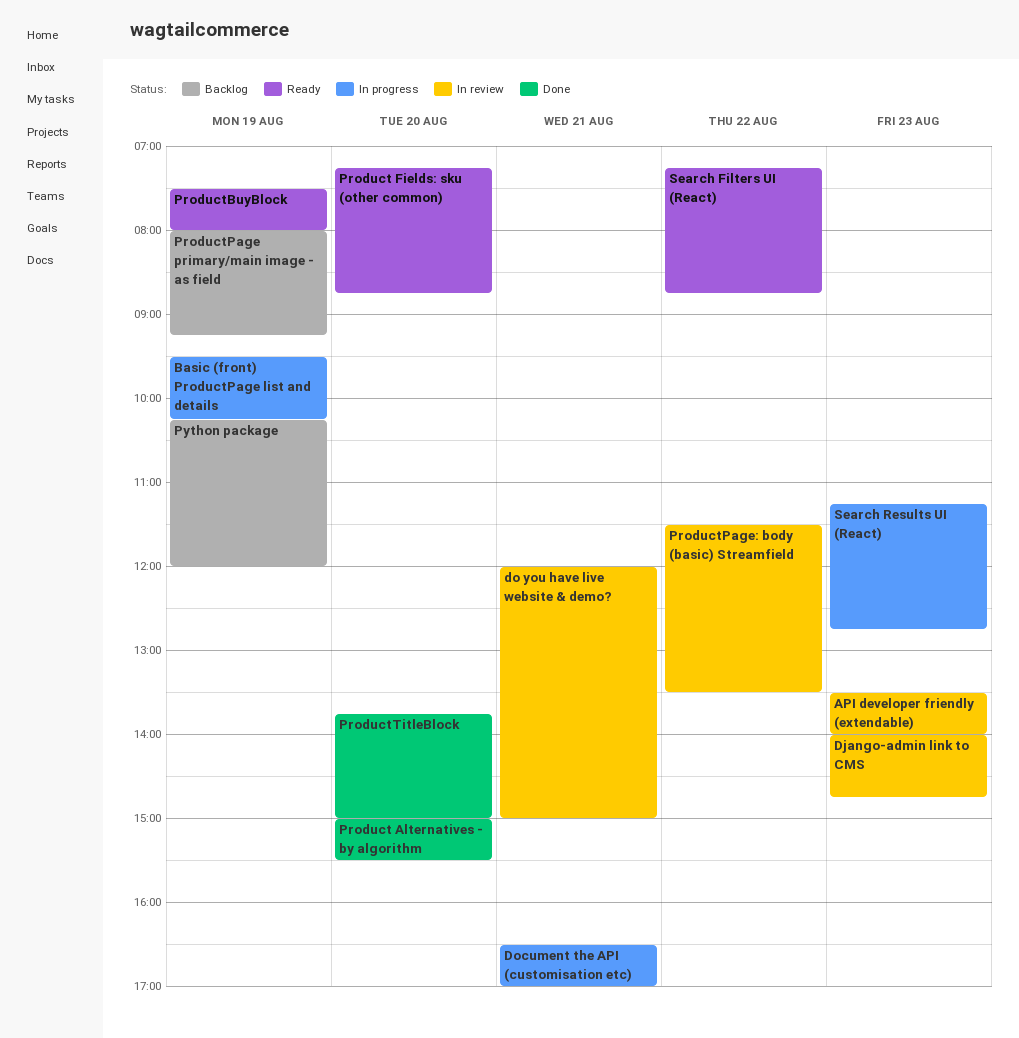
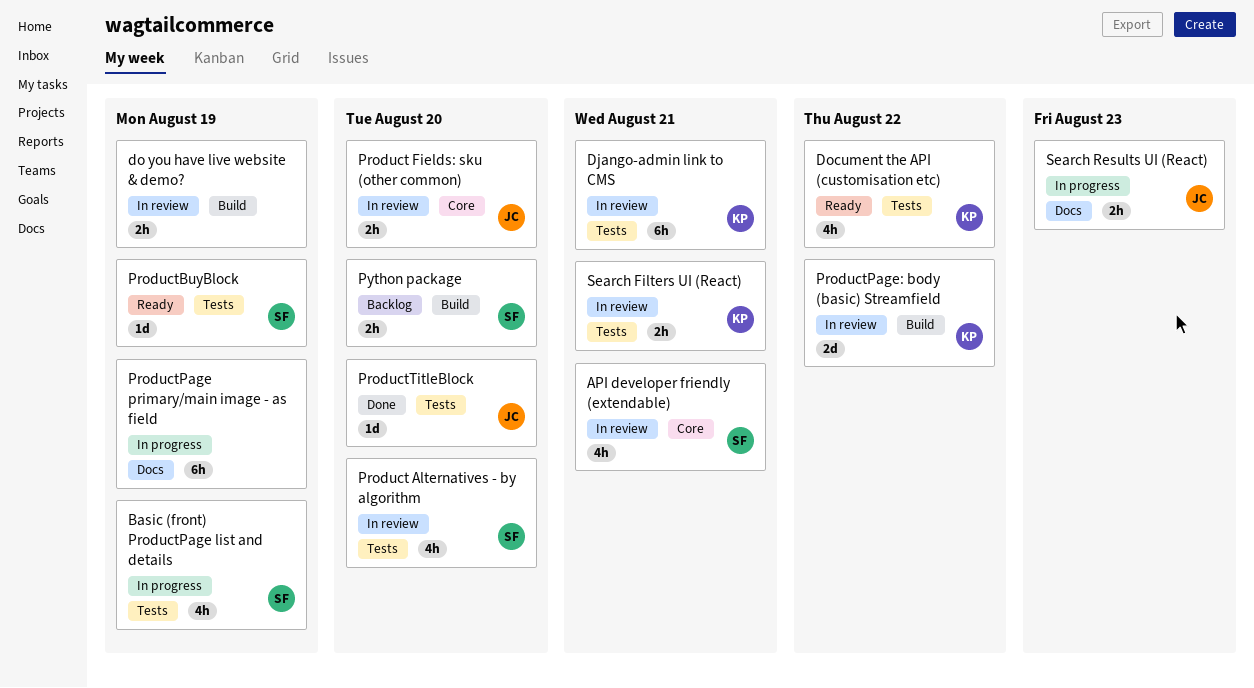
API developer friendly (extendable), day: Aug 23 -> Aug 21
Django-admin link to CMS, day: Aug 23 -> Aug 21
do you have live website & demo?, day: Aug 21 -> Aug 19
Document the API (customisation etc), status: In progress -> Ready
Document the API (customisation etc), day: Aug 21 -> Aug 22
Product Alternatives - by algorithm, status: Done -> In review
Product Fields: sku (other common), status: Ready -> In review
ProductPage primary/main image - as field, status: Backlog -> In progress
Python package, day: Aug 19 -> Aug 20
Search Filters UI (React), status: Ready -> In review
Search Filters UI (React), day: Aug 22 -> Aug 21

